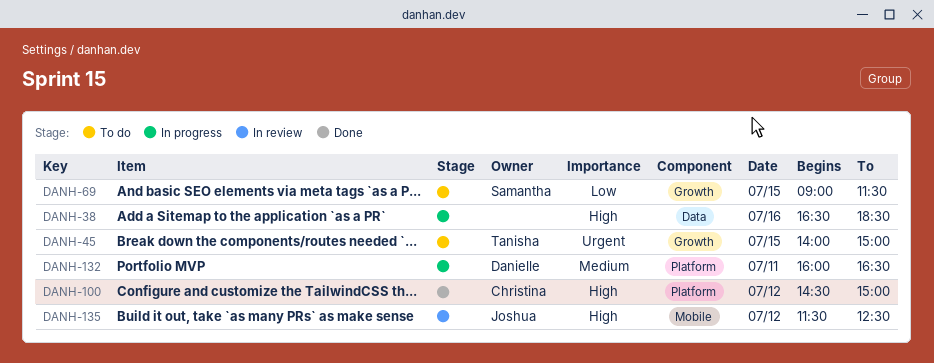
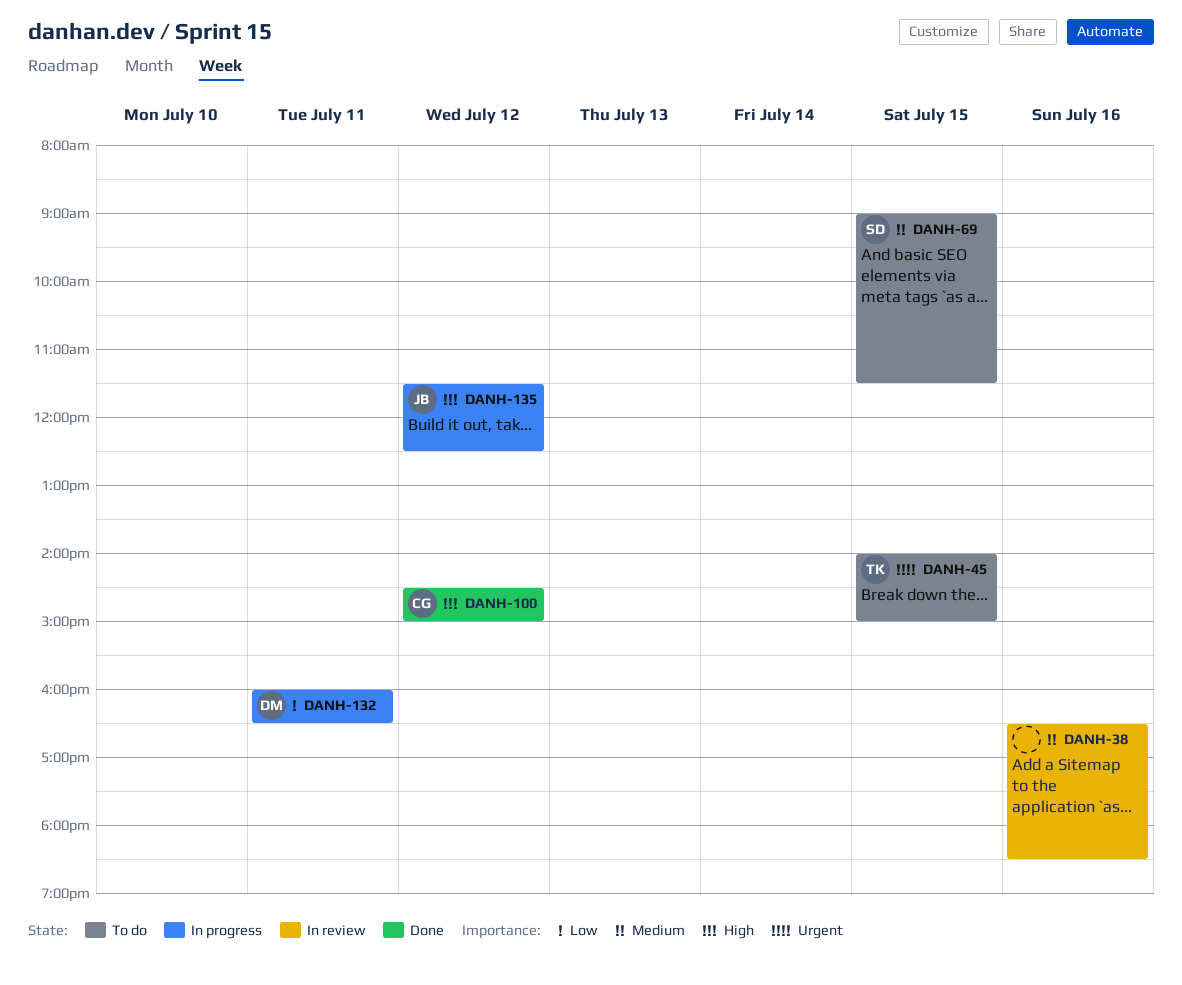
DANH-38, status: In progress -> In review
DANH-38, priority: High -> Medium
DANH-69, priority: Low -> Medium
DANH-132, priority: Medium -> Low
DANH-135, status: In review -> In progress

